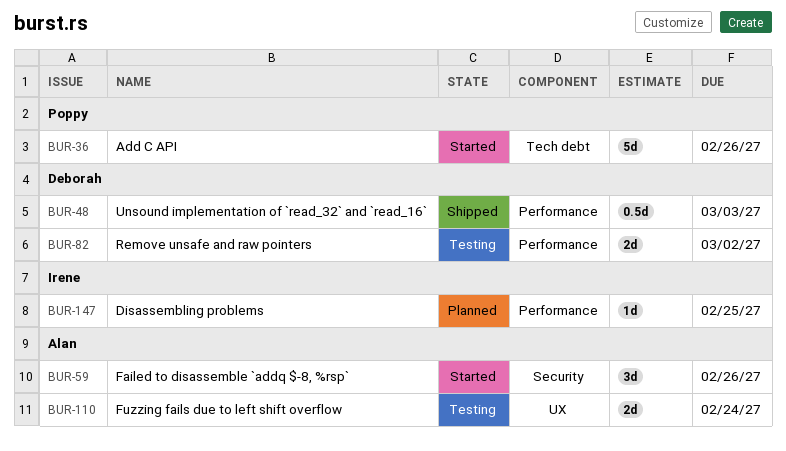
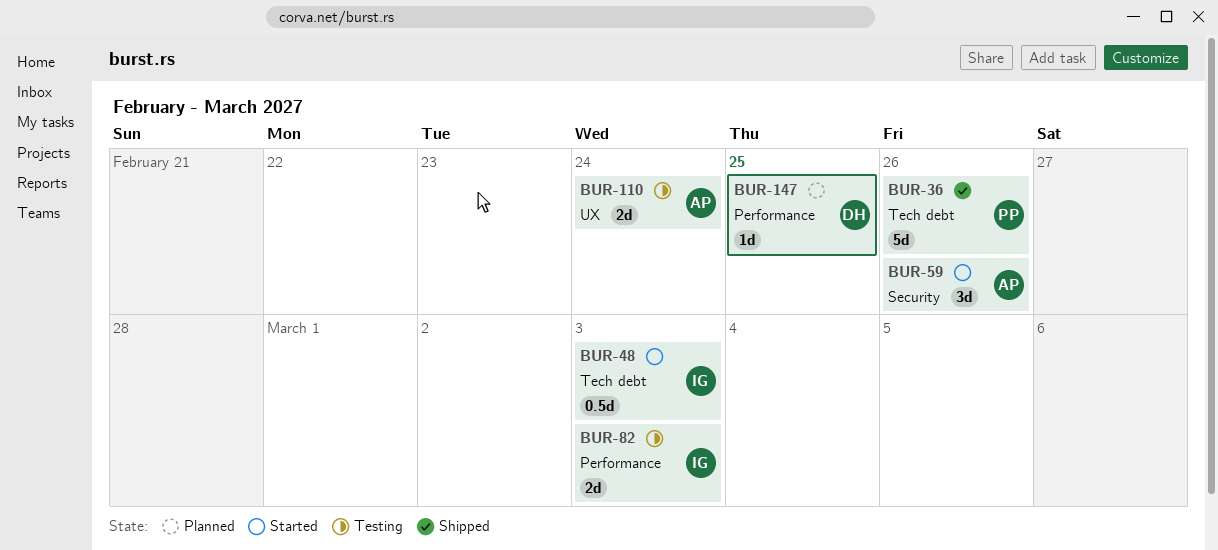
BUR-36, status: Started -> Shipped
BUR-48, status: Shipped -> Started
BUR-48, owner: Deborah -> Irene
BUR-48, label: Performance -> Tech debt
BUR-82, owner: Deborah -> Irene
BUR-82, due: Mar 2 -> Mar 3
BUR-147, owner: Irene -> Deborah

